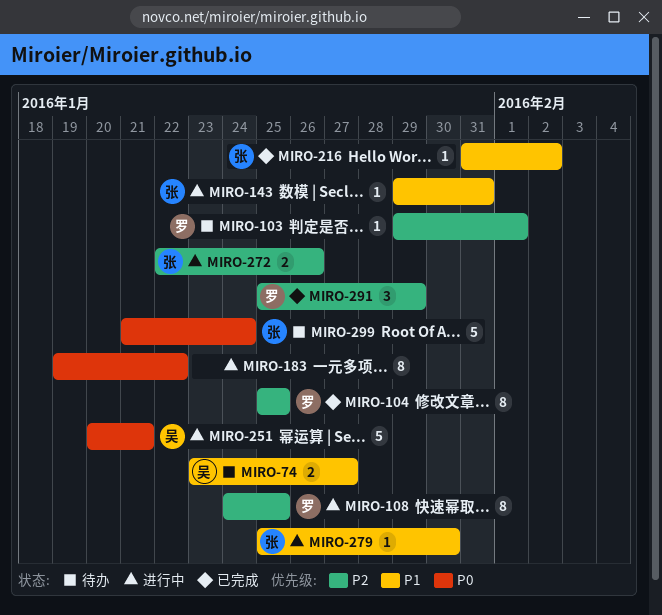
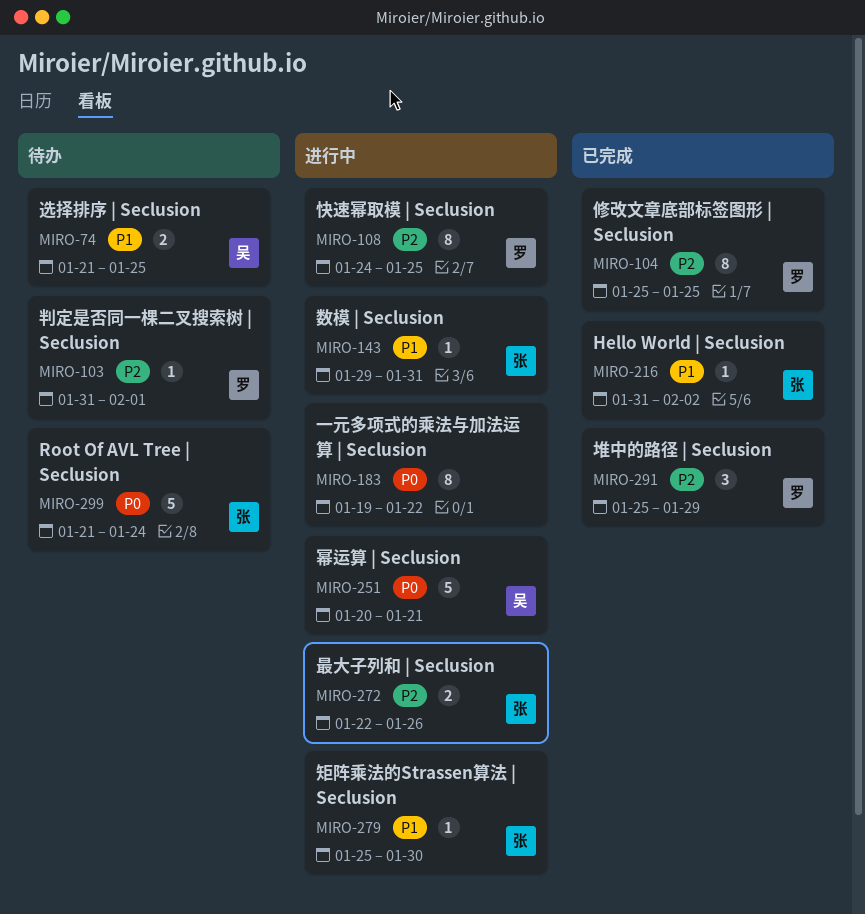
MIRO-74, start: Jan 23 -> Jan 21
MIRO-74, due: Jan 27 -> Jan 25
MIRO-103, start: Jan 29 -> Jan 31

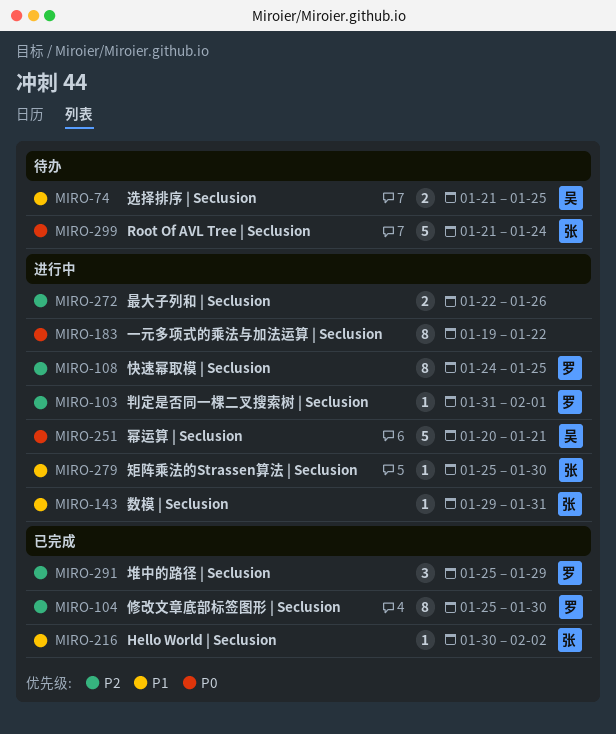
MIRO-103, status: 待办 -> 进行中
MIRO-104, due: Jan 25 -> Jan 30
MIRO-216, start: Jan 31 -> Jan 30
MIRO-272, owner: 张 -> none

